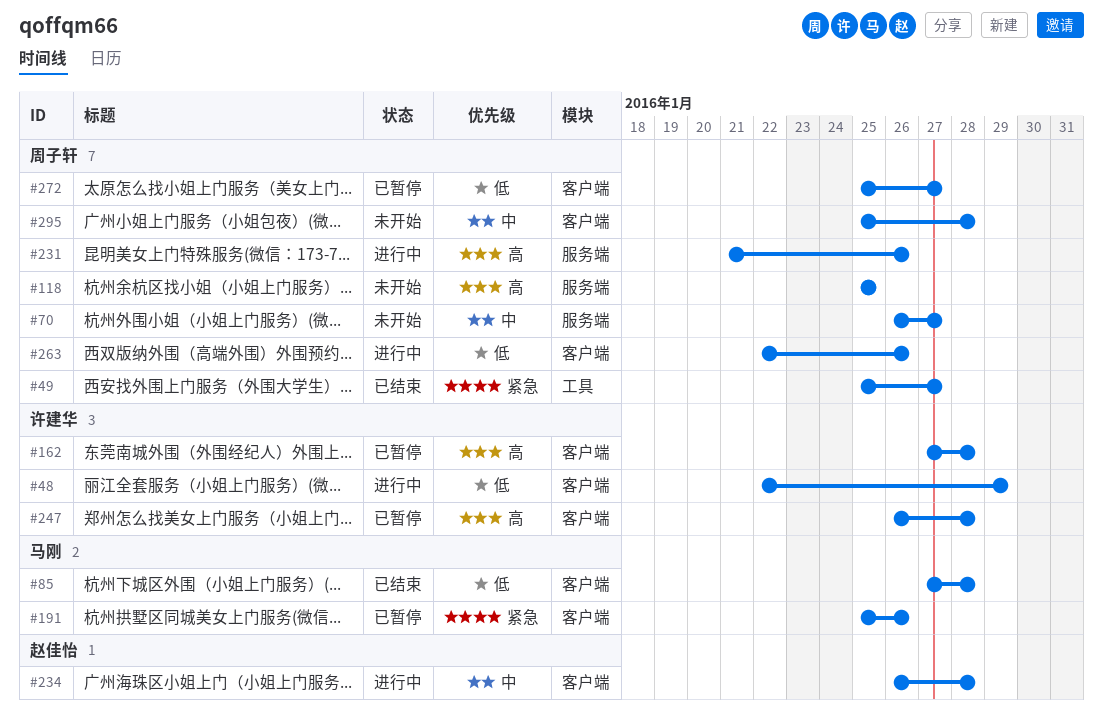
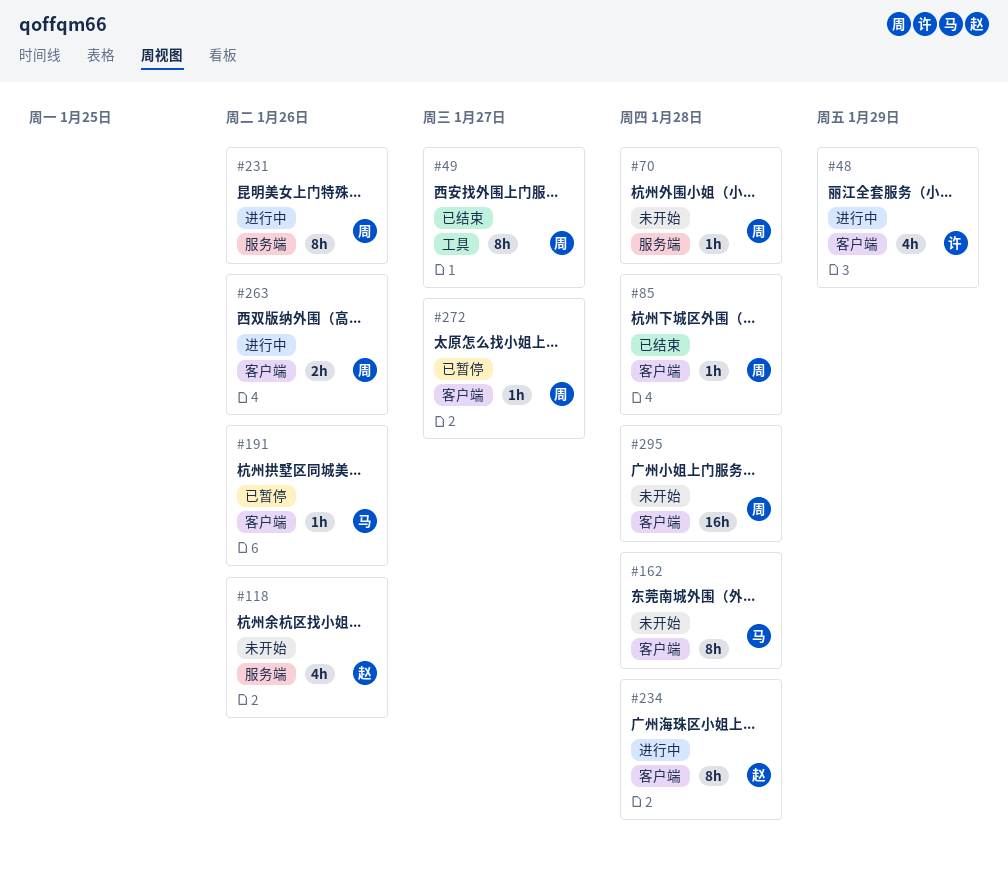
#70, due: Jan 27 -> Jan 28
#85, owner: 马刚 -> 周子轩
#118, owner: 周子轩 -> 赵佳怡
#118, due: Jan 25 -> Jan 26
#162, status: 已暂停 -> 未开始
#162, owner: 许建华 -> 马刚
#247: present -> none

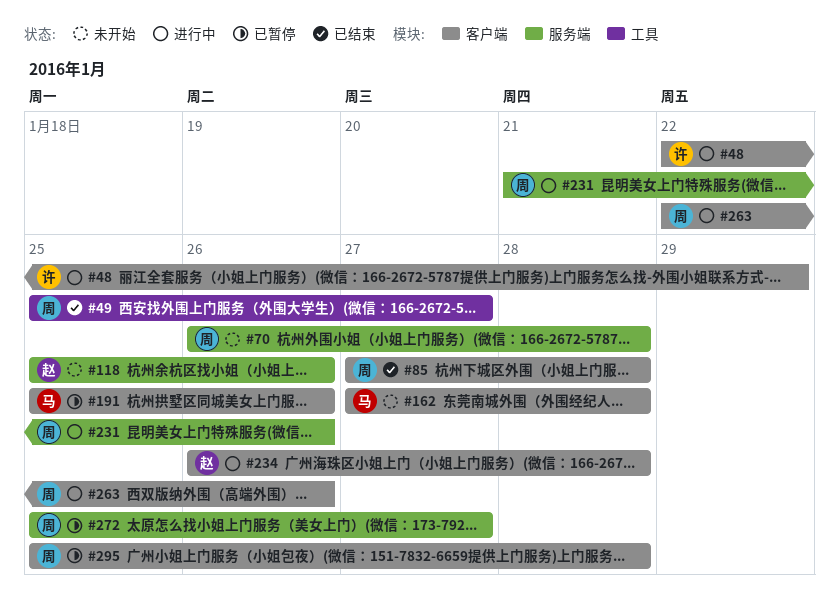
#272, label: 客户端 -> 服务端
#295, status: 未开始 -> 已暂停

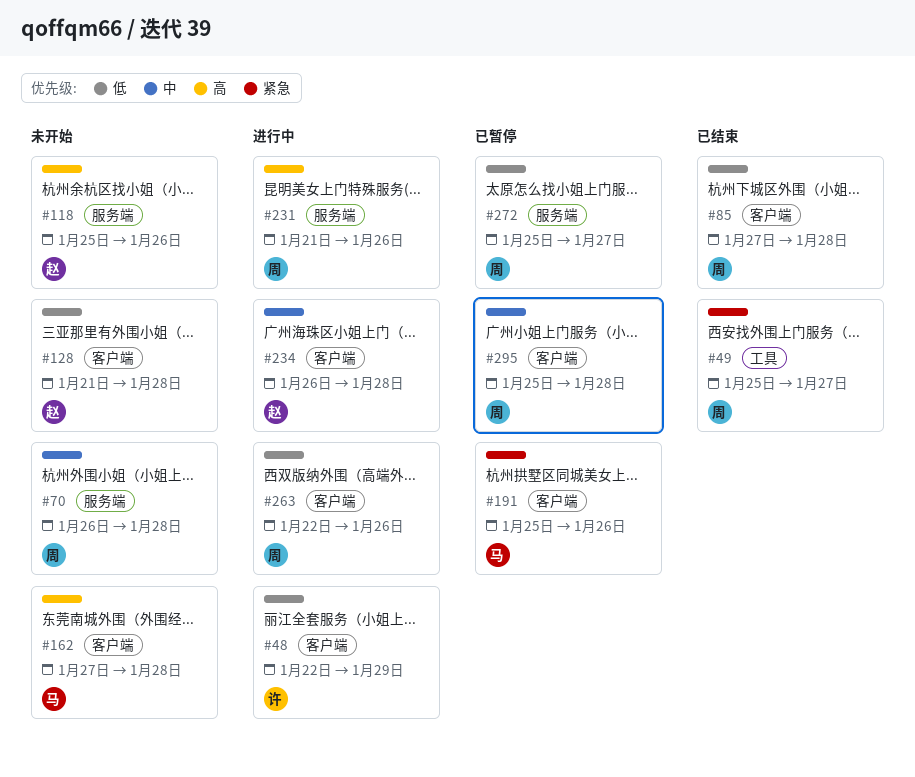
#128: none -> present

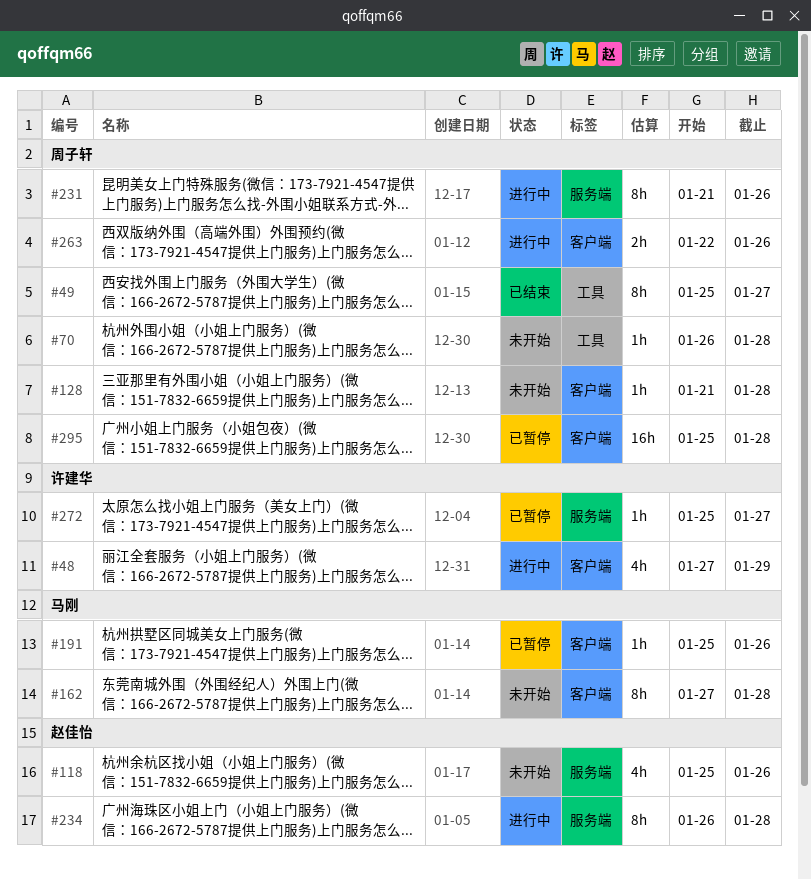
#48, start: Jan 22 -> Jan 27
#70, label: 服务端 -> 工具
#85: present -> none
#128, owner: 赵佳怡 -> 周子轩
#234, label: 客户端 -> 服务端
#272, owner: 周子轩 -> 许建华

